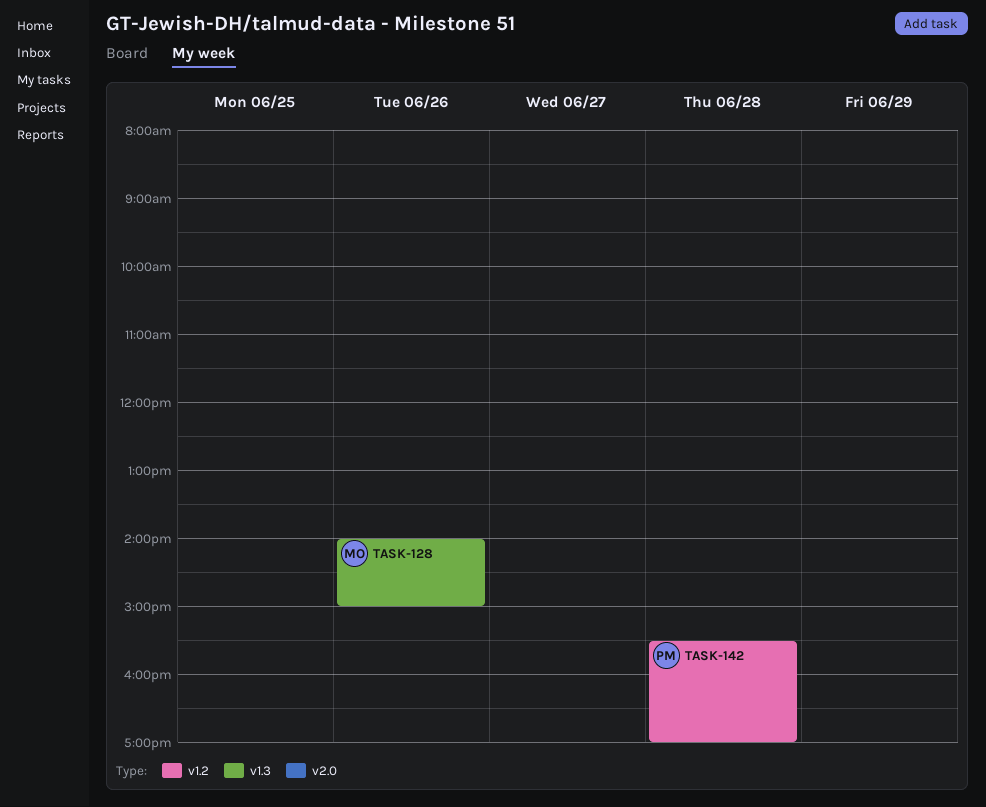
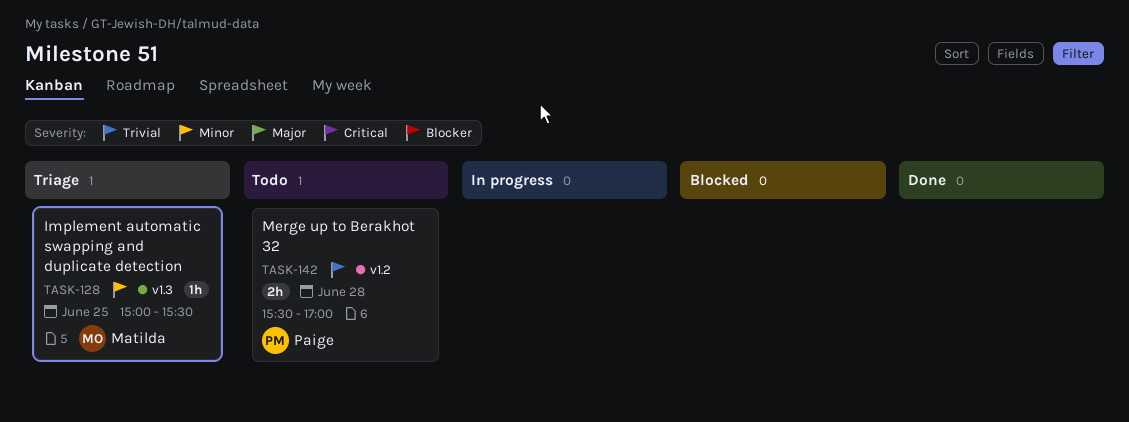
TASK-128, day: Jun 26 -> Jun 25
TASK-128, begins: 14:00 -> 15:00
TASK-128, ends: 15:00 -> 15:30

